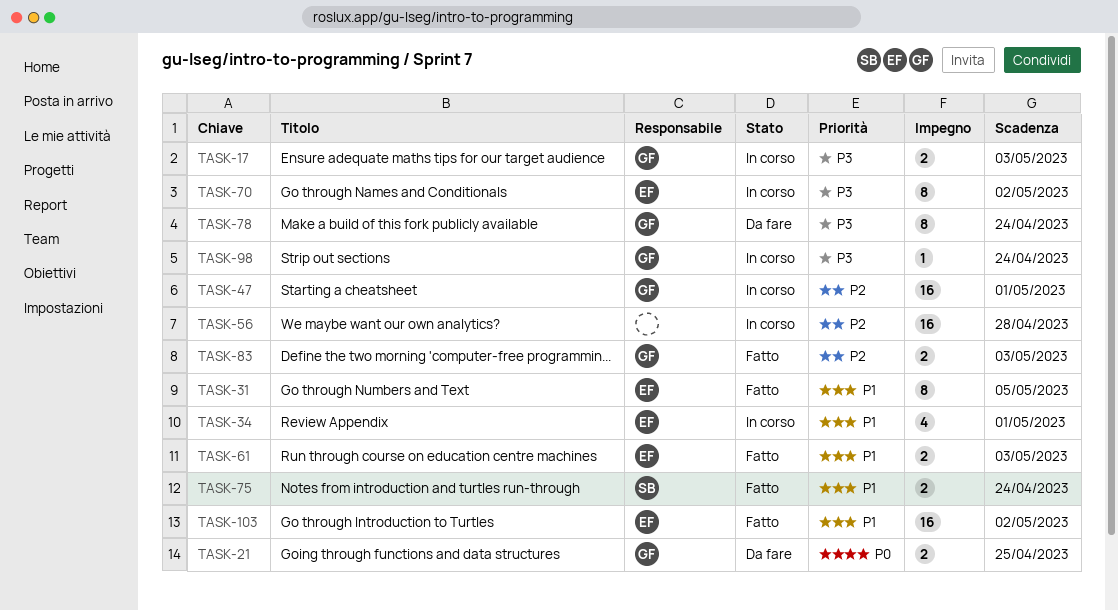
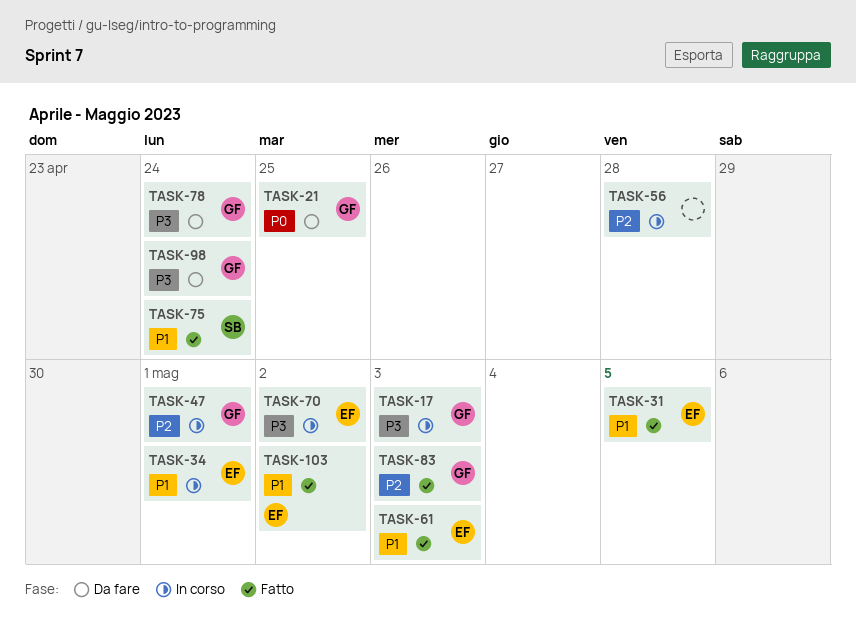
TASK-98, status: In corso -> Da fare

